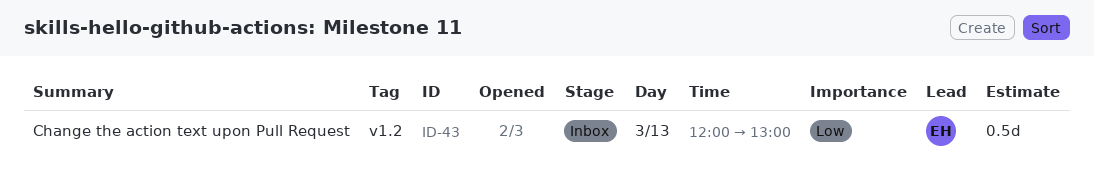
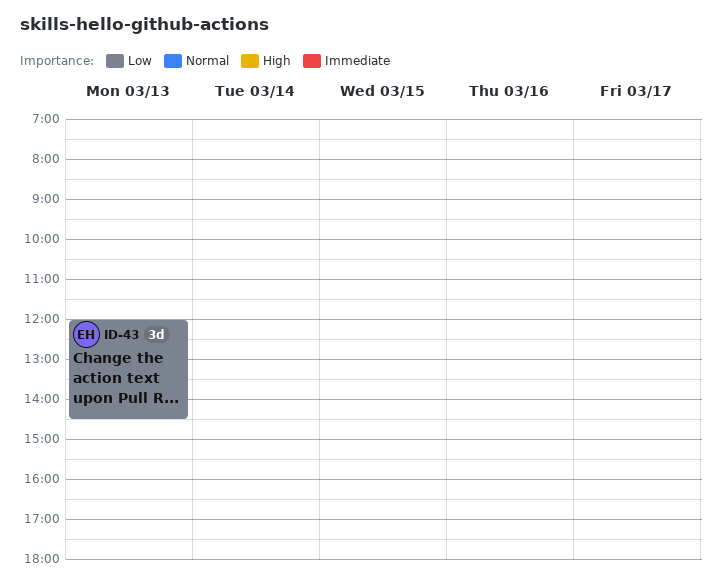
ID-43, estimate: 0.5d -> 3d
ID-43, ends: 13:00 -> 14:30

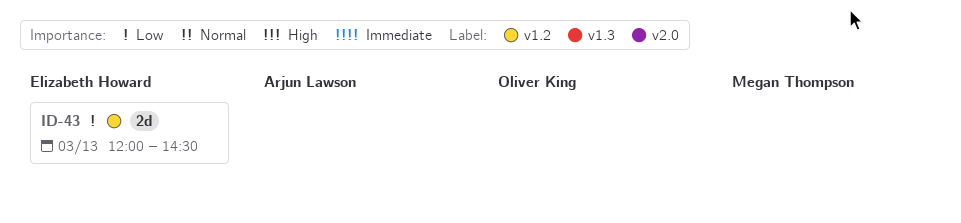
ID-43, estimate: 3d -> 2d

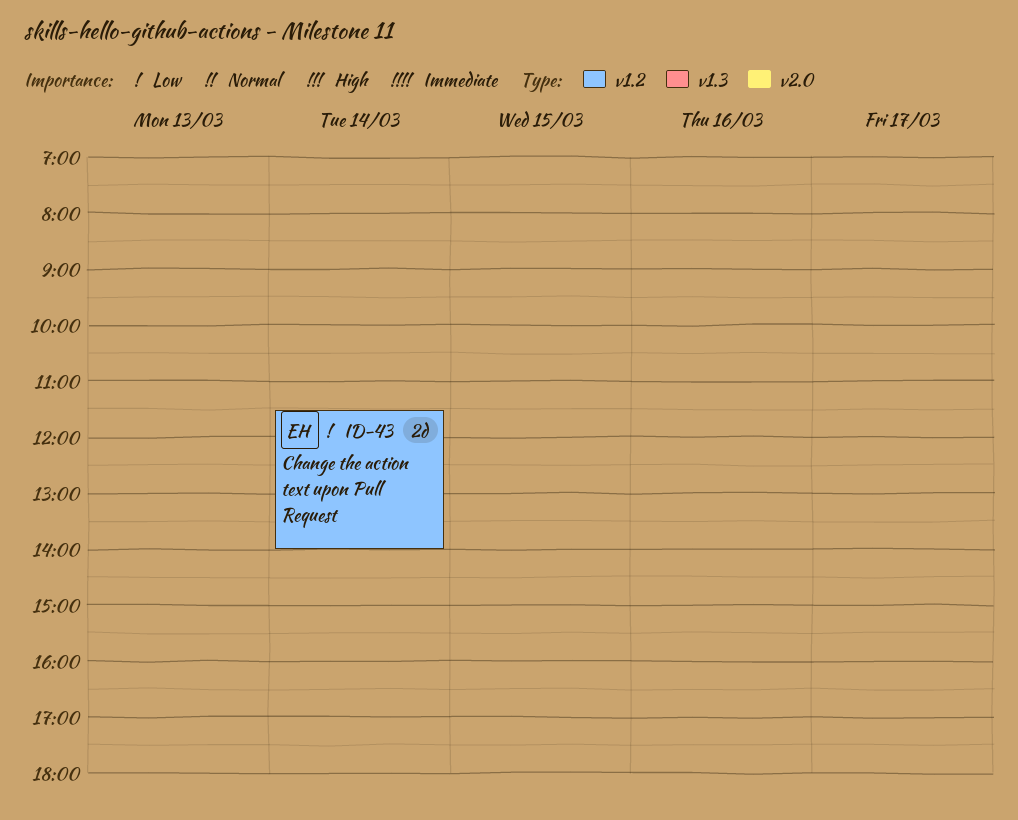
ID-43, day: Mar 13 -> Mar 14
ID-43, begins: 12:00 -> 11:30
ID-43, ends: 14:30 -> 14:00

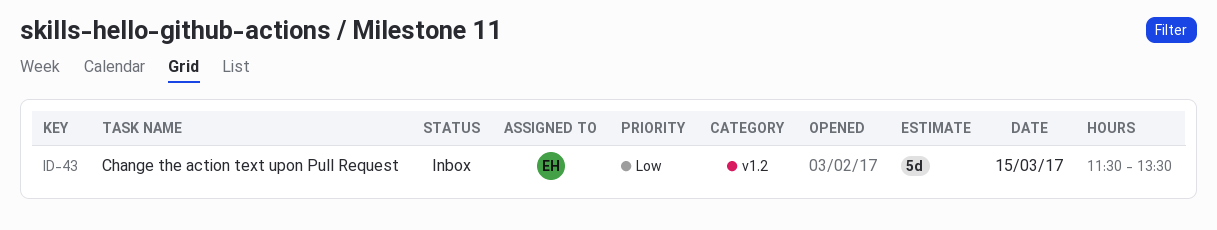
ID-43, estimate: 2d -> 5d
ID-43, day: Mar 14 -> Mar 15
ID-43, ends: 14:00 -> 13:30

